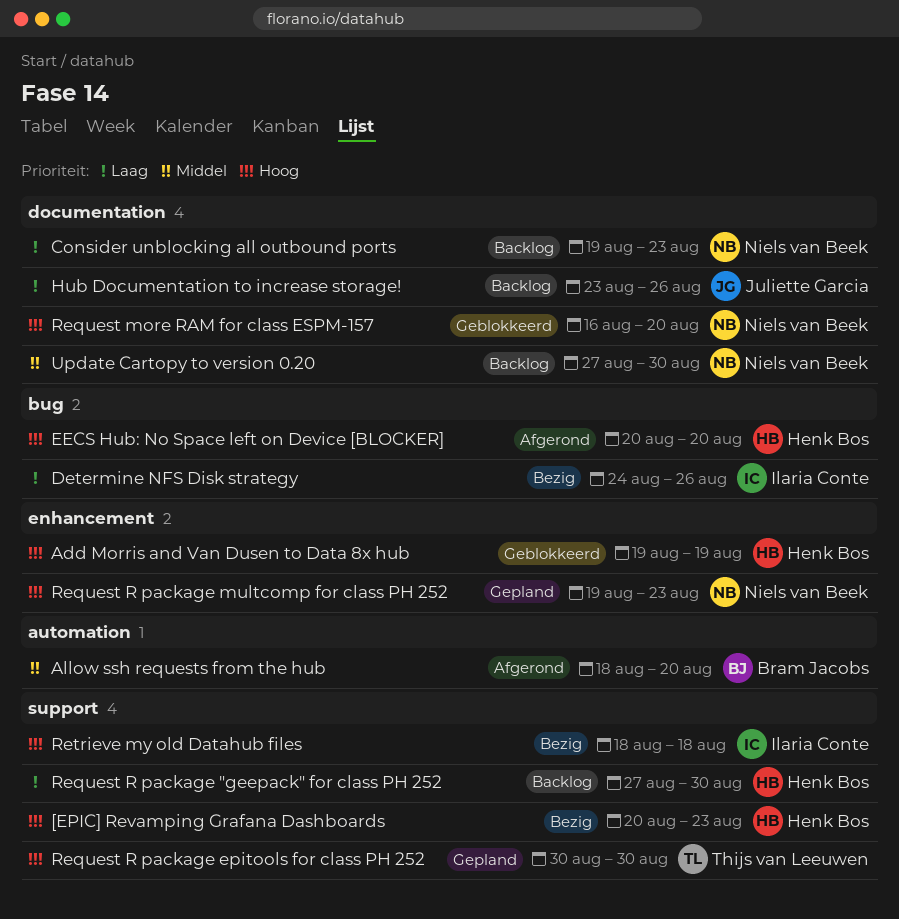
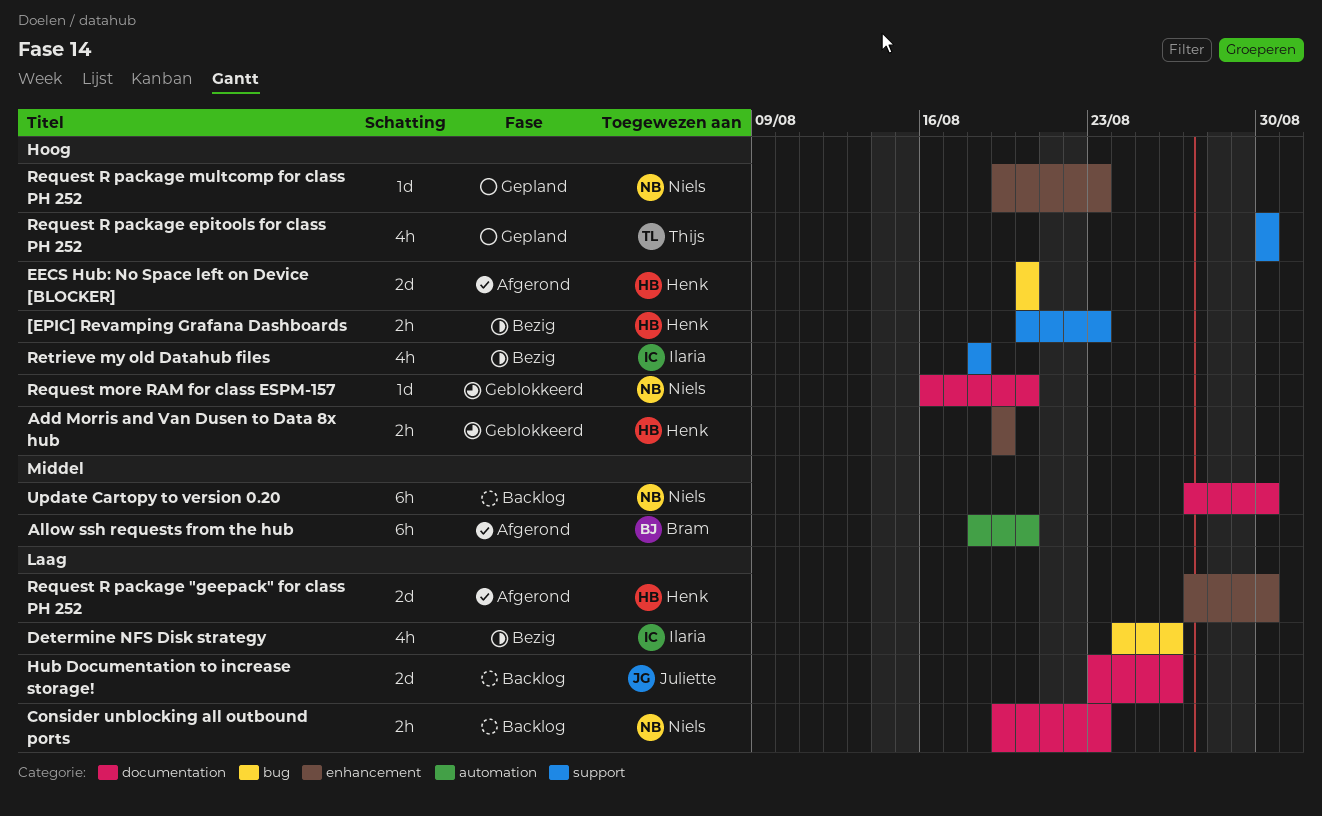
Request R package "geepack" for class PH 252, status: Backlog -> Afgerond
Request R package "geepack" for class PH 252, label: support -> enhancement

